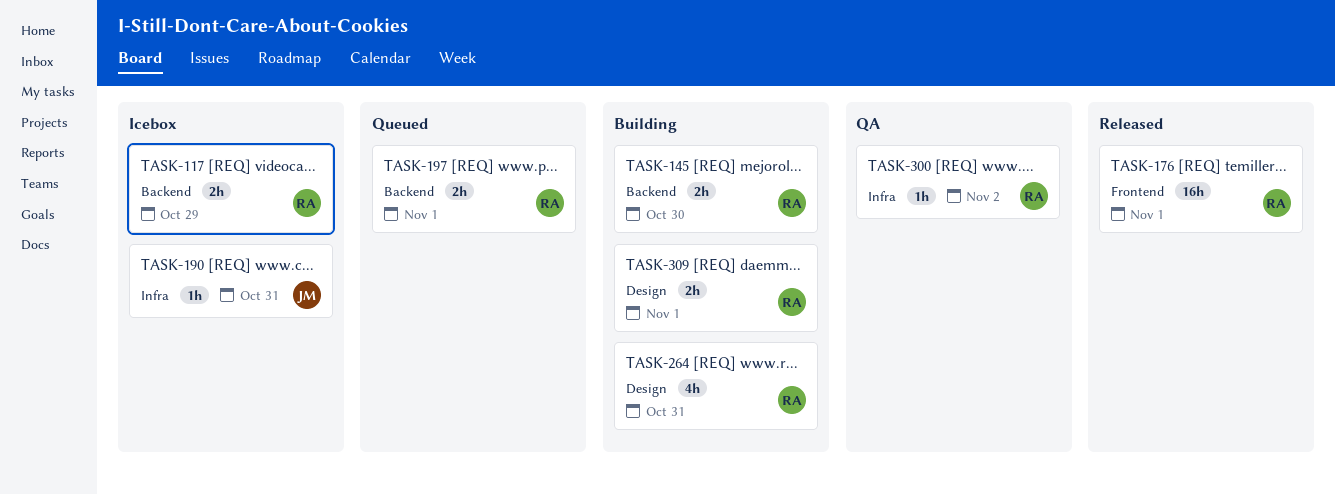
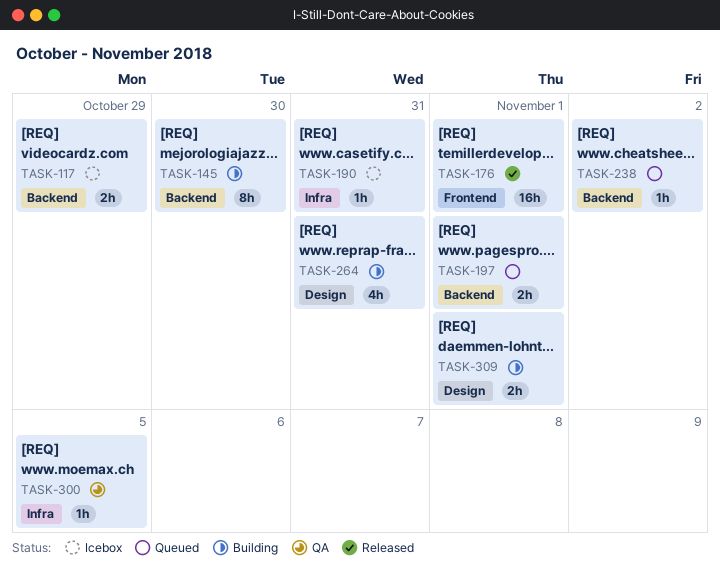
TASK-145, estimate: 2h -> 8h
TASK-238: none -> present
TASK-300, due: Nov 2 -> Nov 5

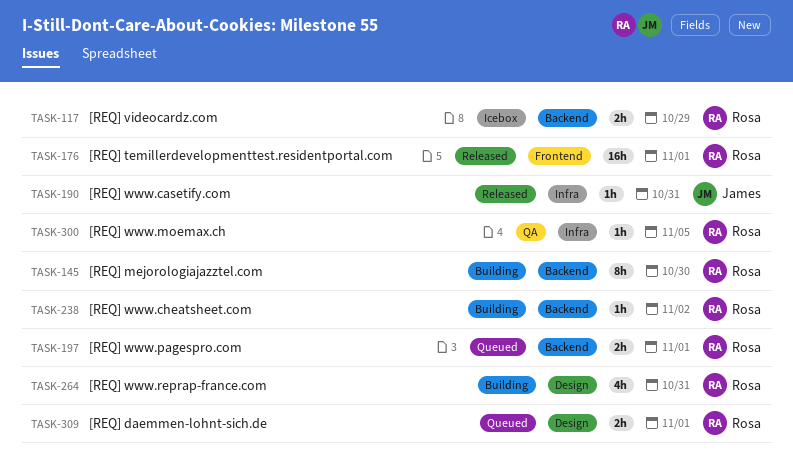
TASK-190, status: Icebox -> Released
TASK-238, status: Queued -> Building
TASK-309, status: Building -> Queued

